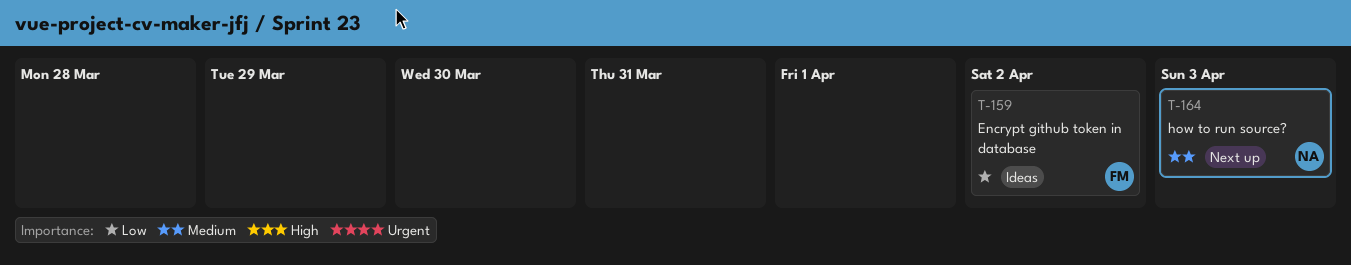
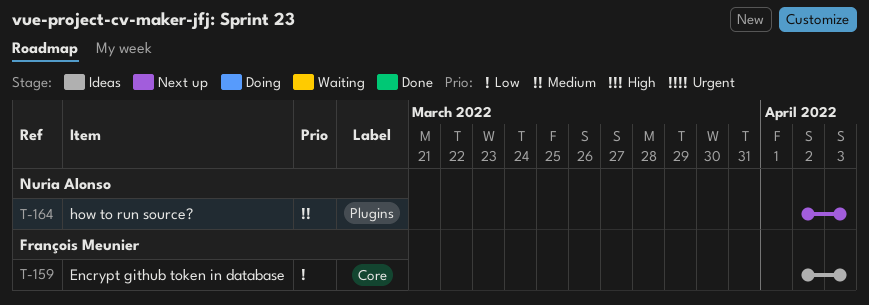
T-159, due: Apr 2 -> Apr 3

